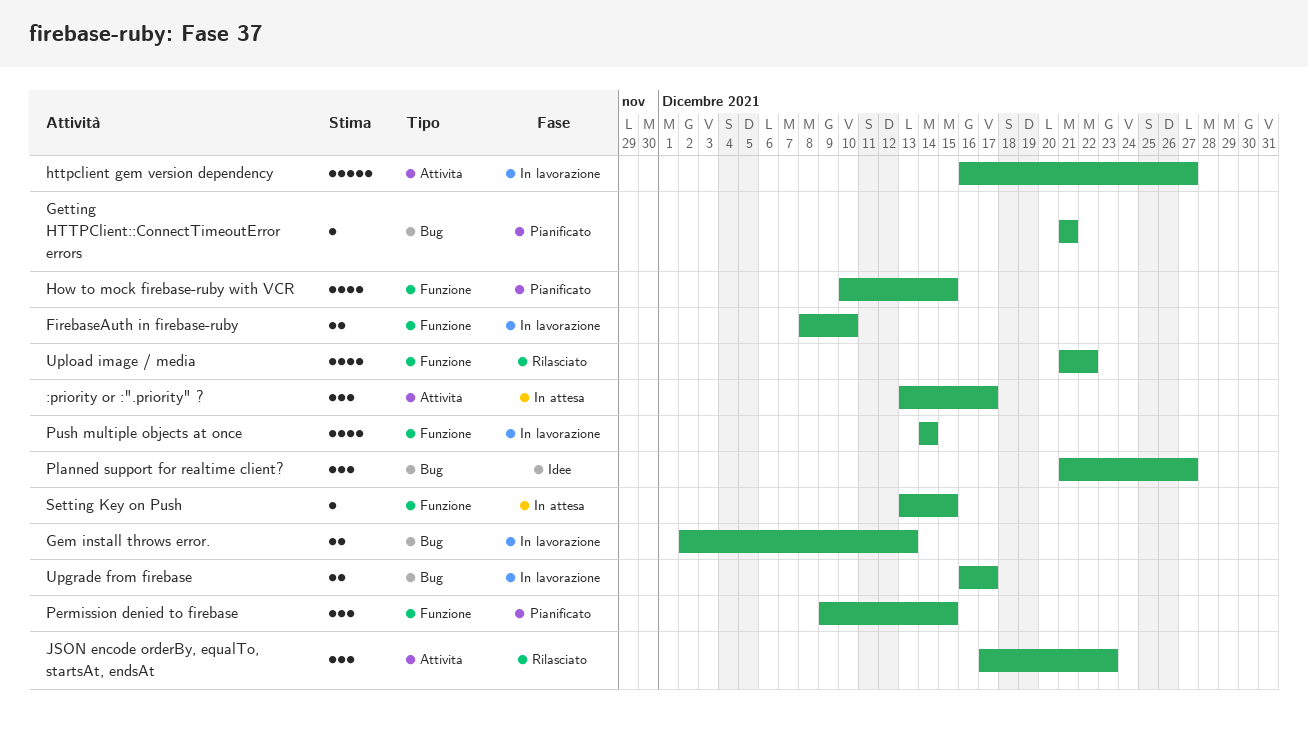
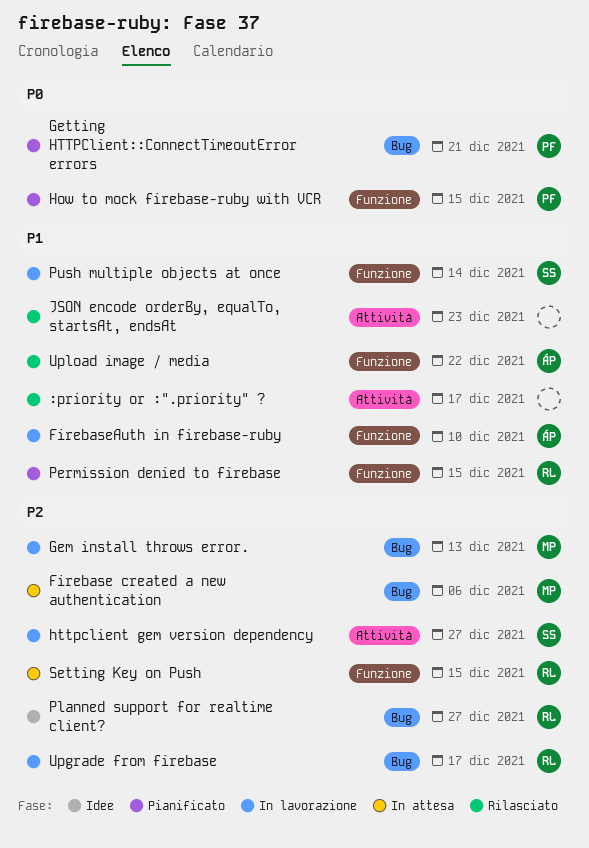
:priority or :".priority" ?, status: In attesa -> Rilasciato
Firebase created a new authentication: none -> present

